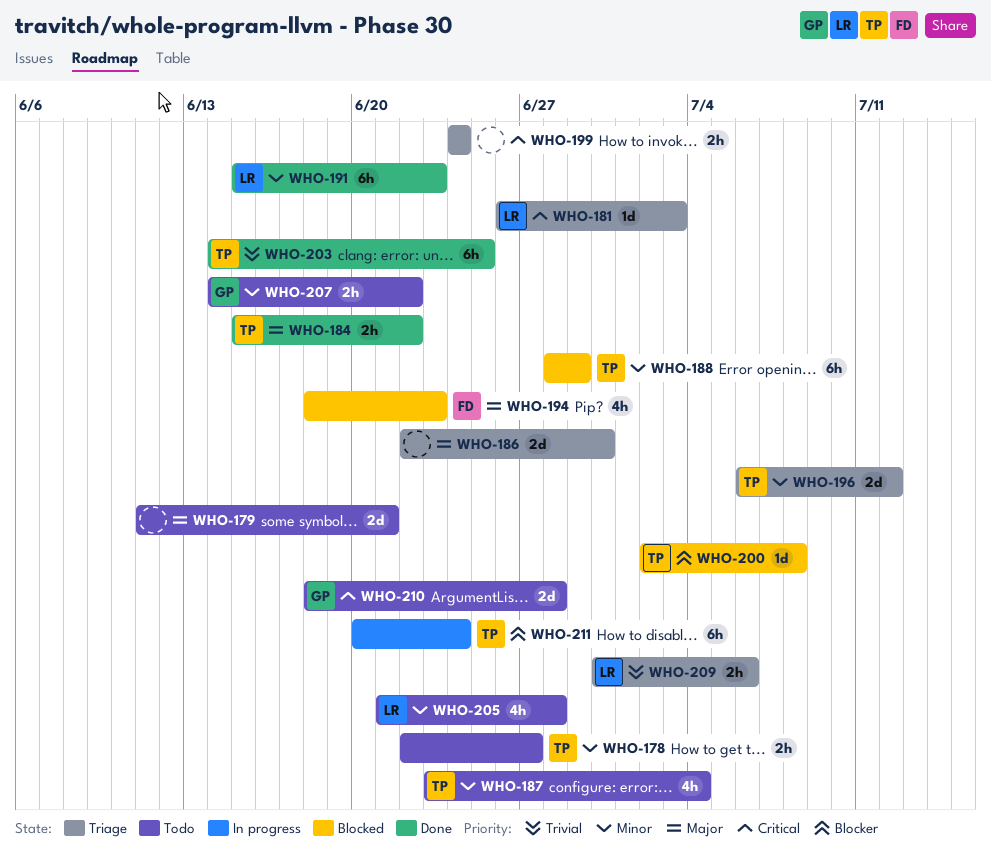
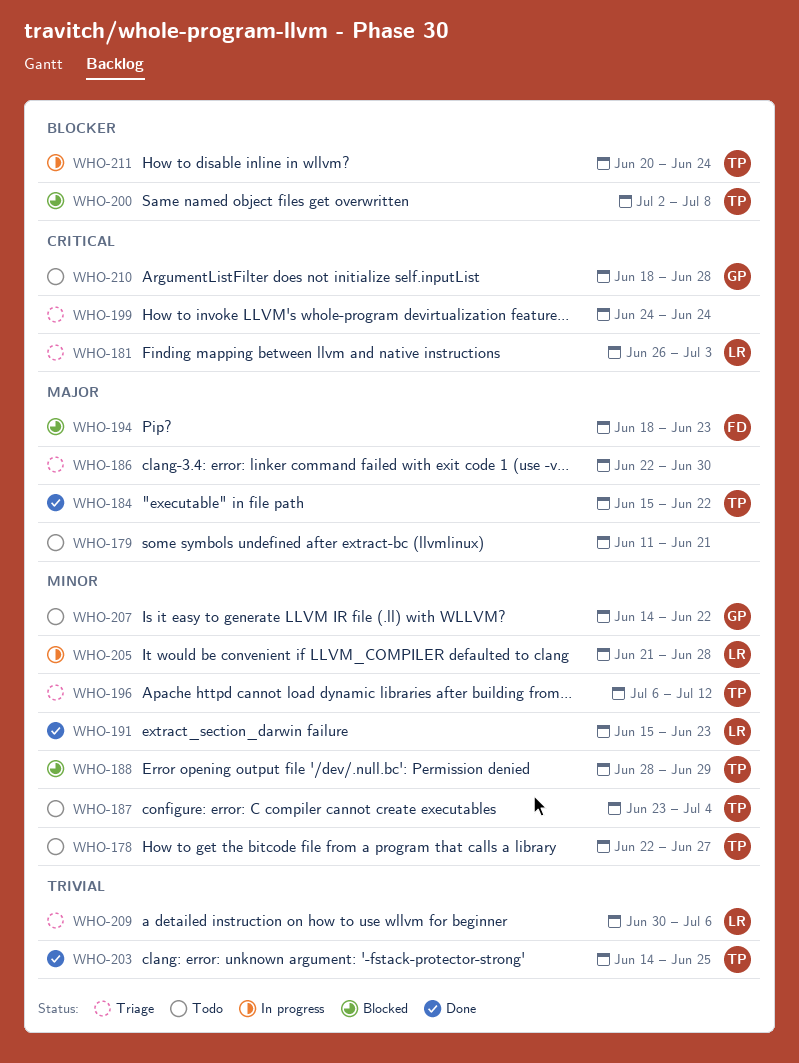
WHO-205, status: Todo -> In progress

